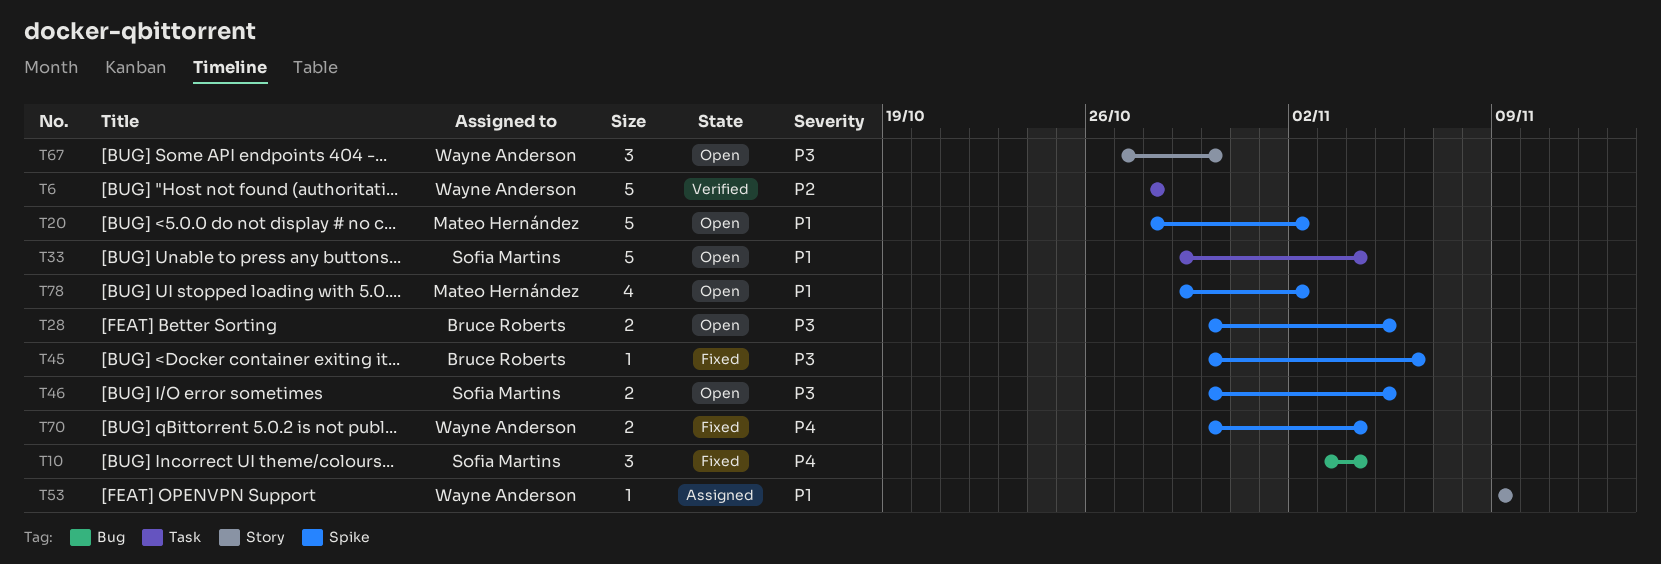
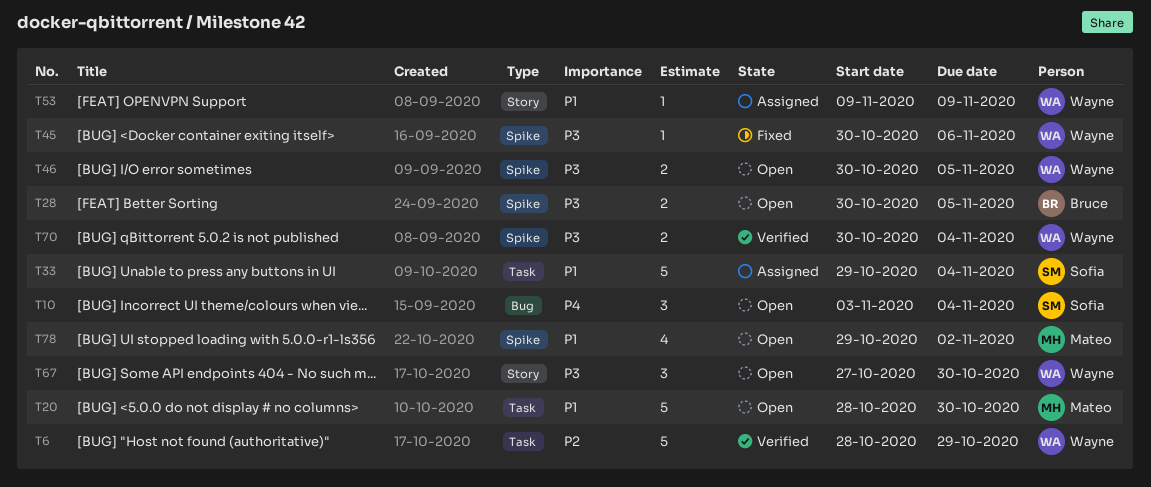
T6, due: Oct 28 -> Oct 29
T10, status: Fixed -> Open
T20, label: Spike -> Task
T20, due: Nov 2 -> Oct 30
T33, status: Open -> Assigned
T45, owner: Bruce Roberts -> Wayne Anderson
T46, owner: Sofia Martins -> Wayne Anderson
T70, status: Fixed -> Verified
T70, priority: P4 -> P3

